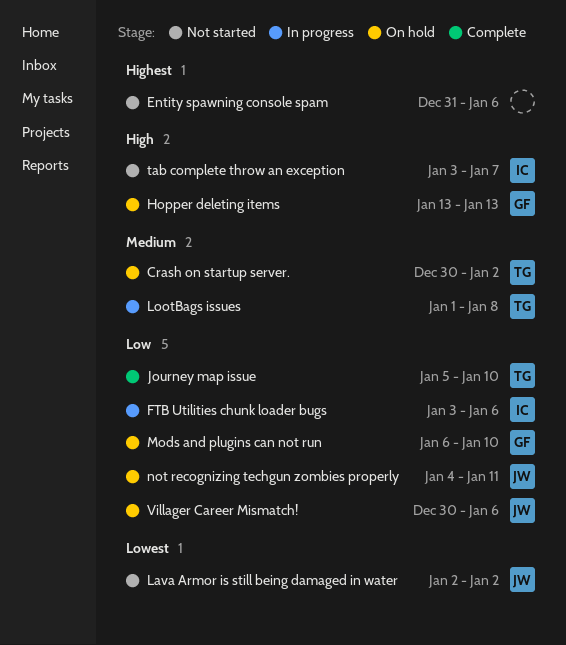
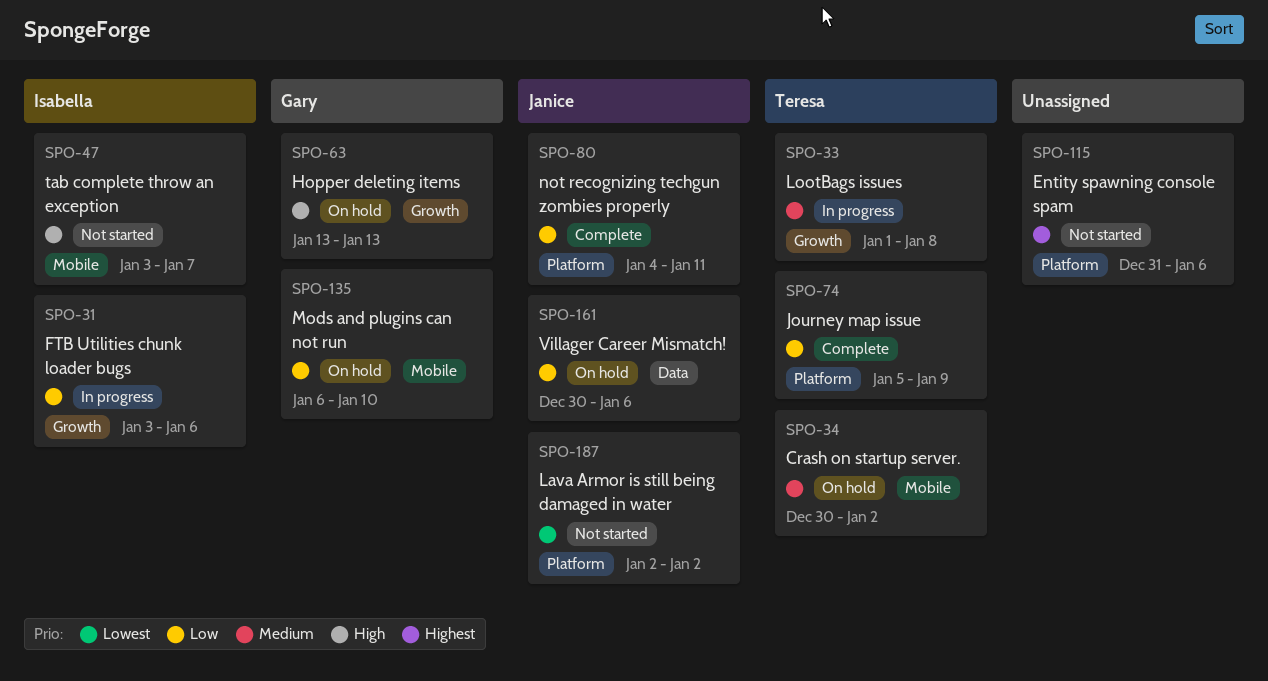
Journey map issue, due: Jan 10 -> Jan 9
not recognizing techgun zombies properly, status: On hold -> Complete

